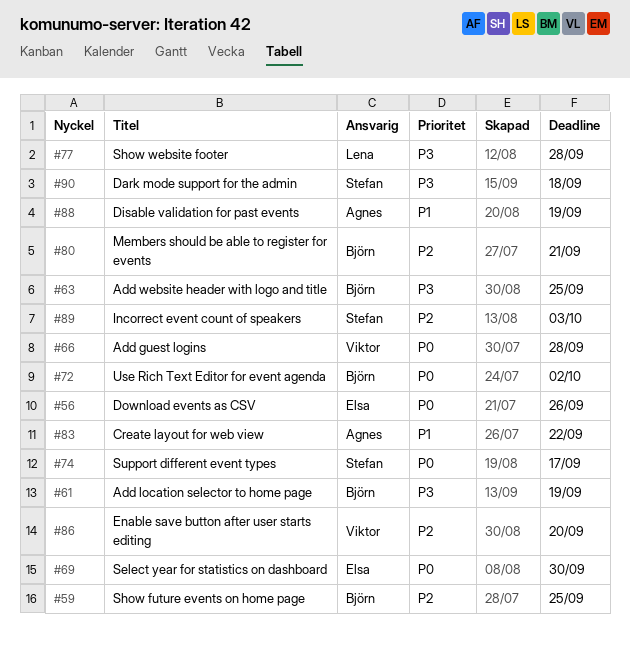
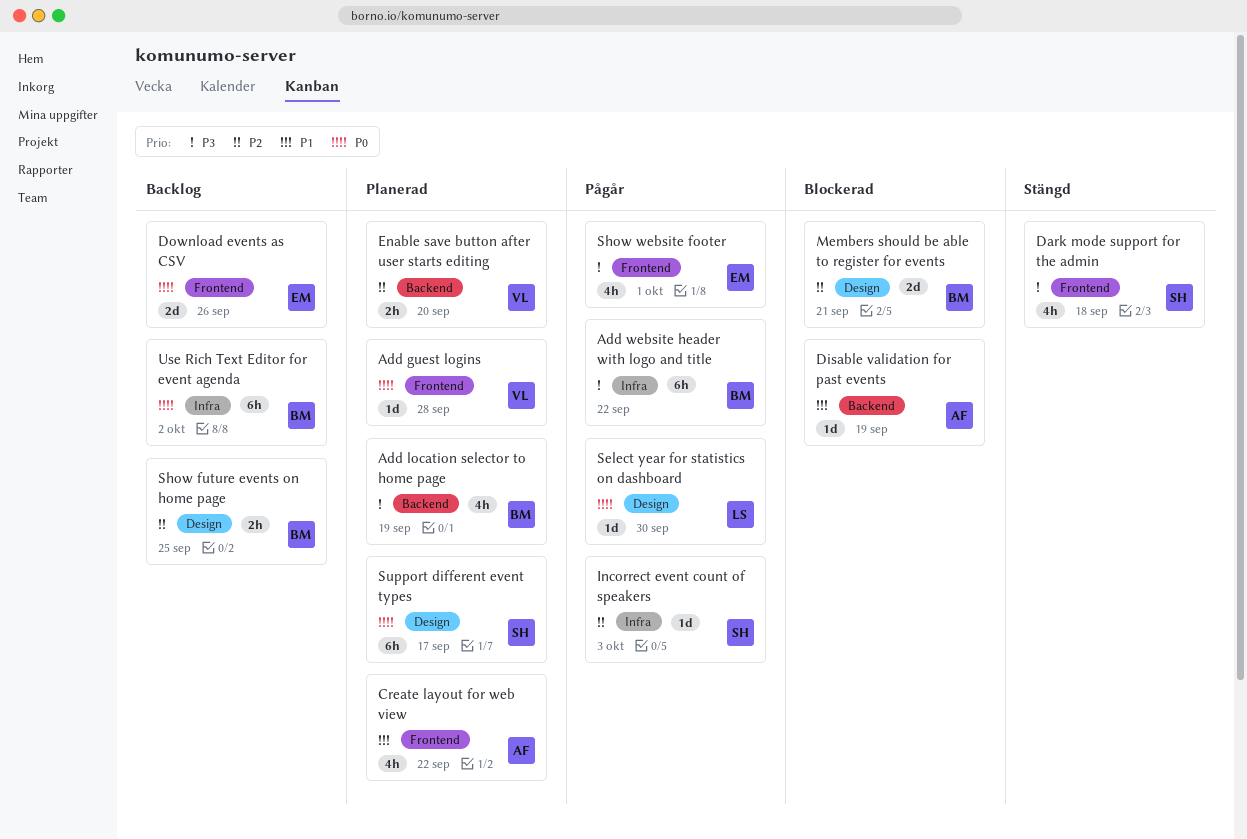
Add website header with logo and title, due: Sep 25 -> Sep 22
Select year for statistics on dashboard, owner: Elsa -> Lena
Show website footer, owner: Lena -> Elsa
Show website footer, due: Sep 28 -> Oct 1

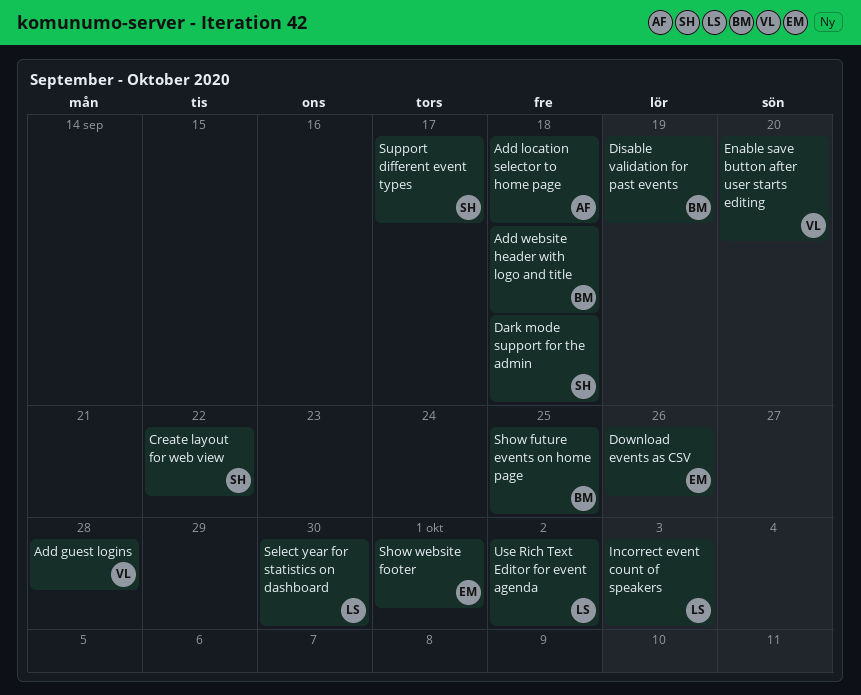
Add location selector to home page, owner: BM -> AF
Add location selector to home page, due: Sep 19 -> Sep 18
Add website header with logo and title, due: Sep 22 -> Sep 18
Create layout for web view, owner: AF -> SH
Disable validation for past events, owner: AF -> BM
Incorrect event count of speakers, owner: SH -> LS
Members should be able to register for events: present -> none
Use Rich Text Editor for event agenda, owner: BM -> LS

